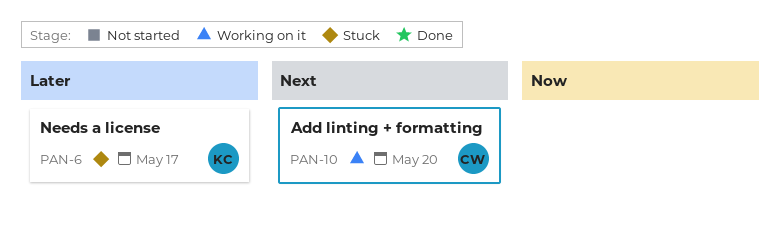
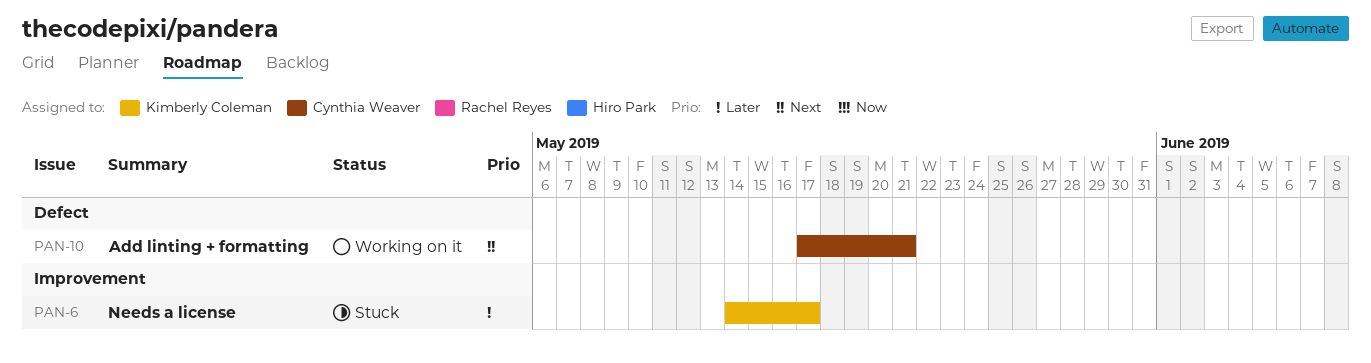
PAN-10, due: May 20 -> May 21

